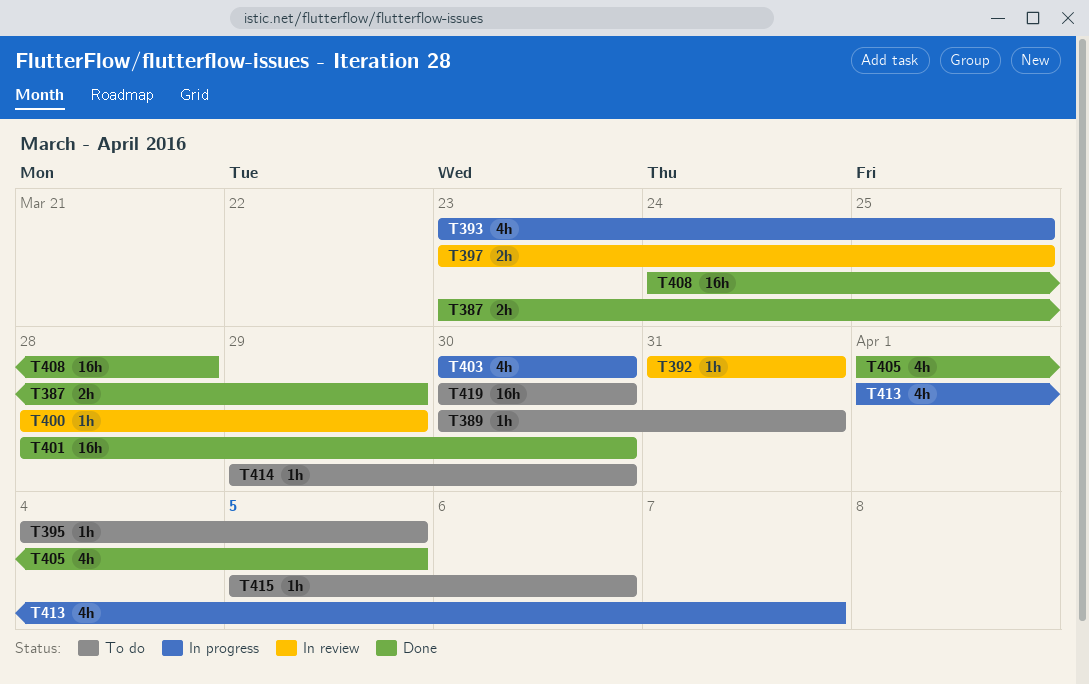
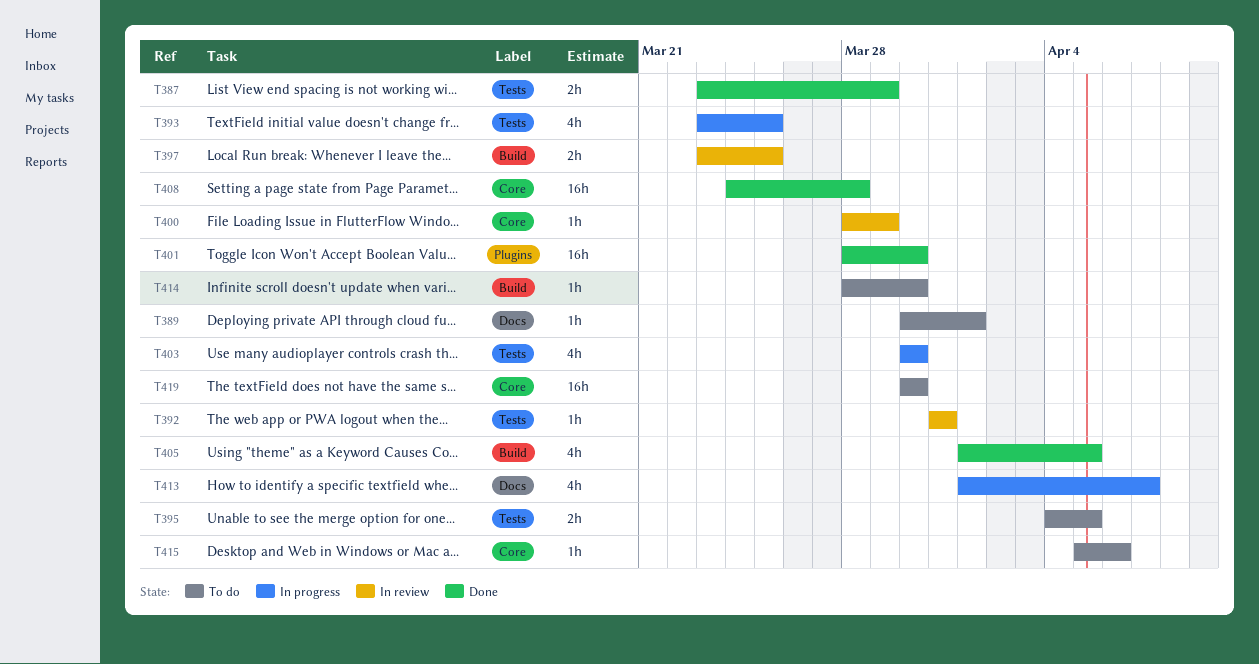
T389, due: Mar 31 -> Apr 1
T395, estimate: 1h -> 2h
T414, start: Mar 29 -> Mar 28

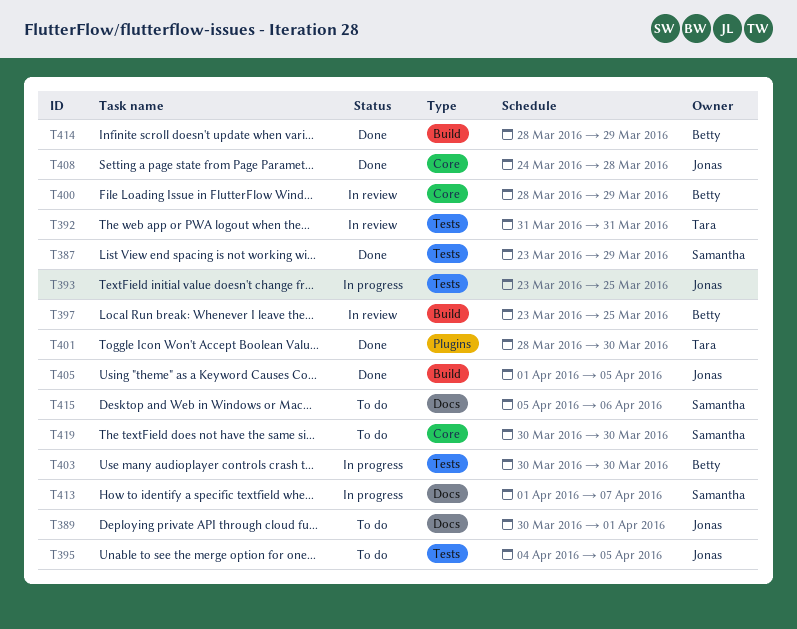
T414, status: To do -> Done
T414, due: Mar 30 -> Mar 29
T415, label: Core -> Docs

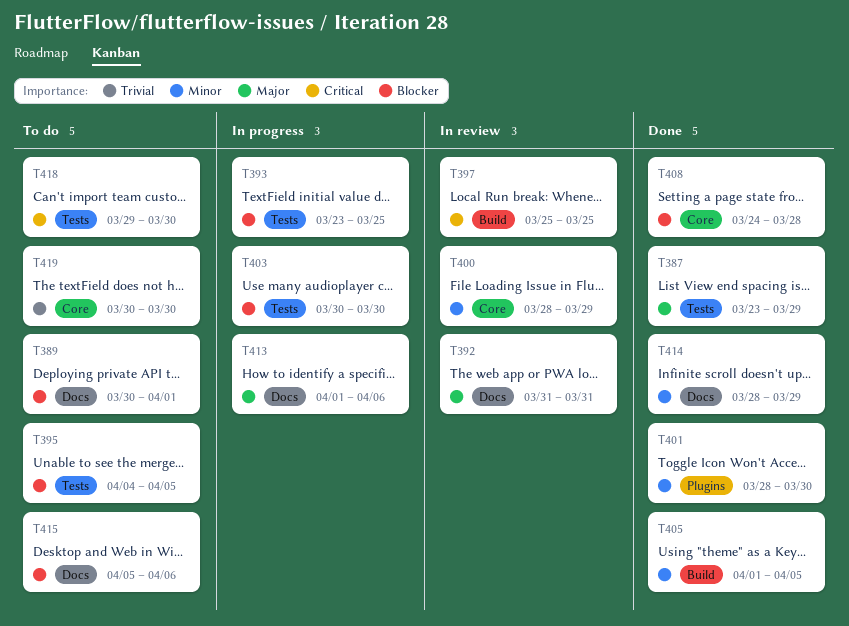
T392, label: Tests -> Docs
T397, start: Mar 23 -> Mar 25
T413, due: Apr 7 -> Apr 6
T414, label: Build -> Docs
T418: none -> present

